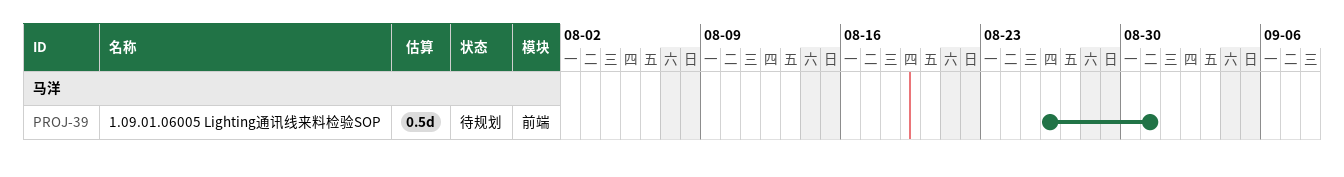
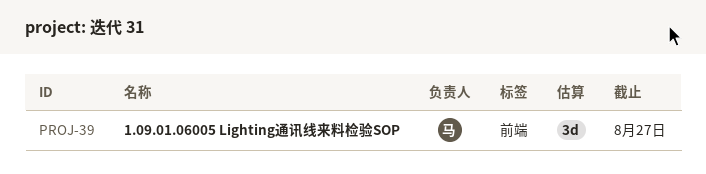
PROJ-39, estimate: 0.5d -> 3d
PROJ-39, due: Aug 31 -> Aug 27

